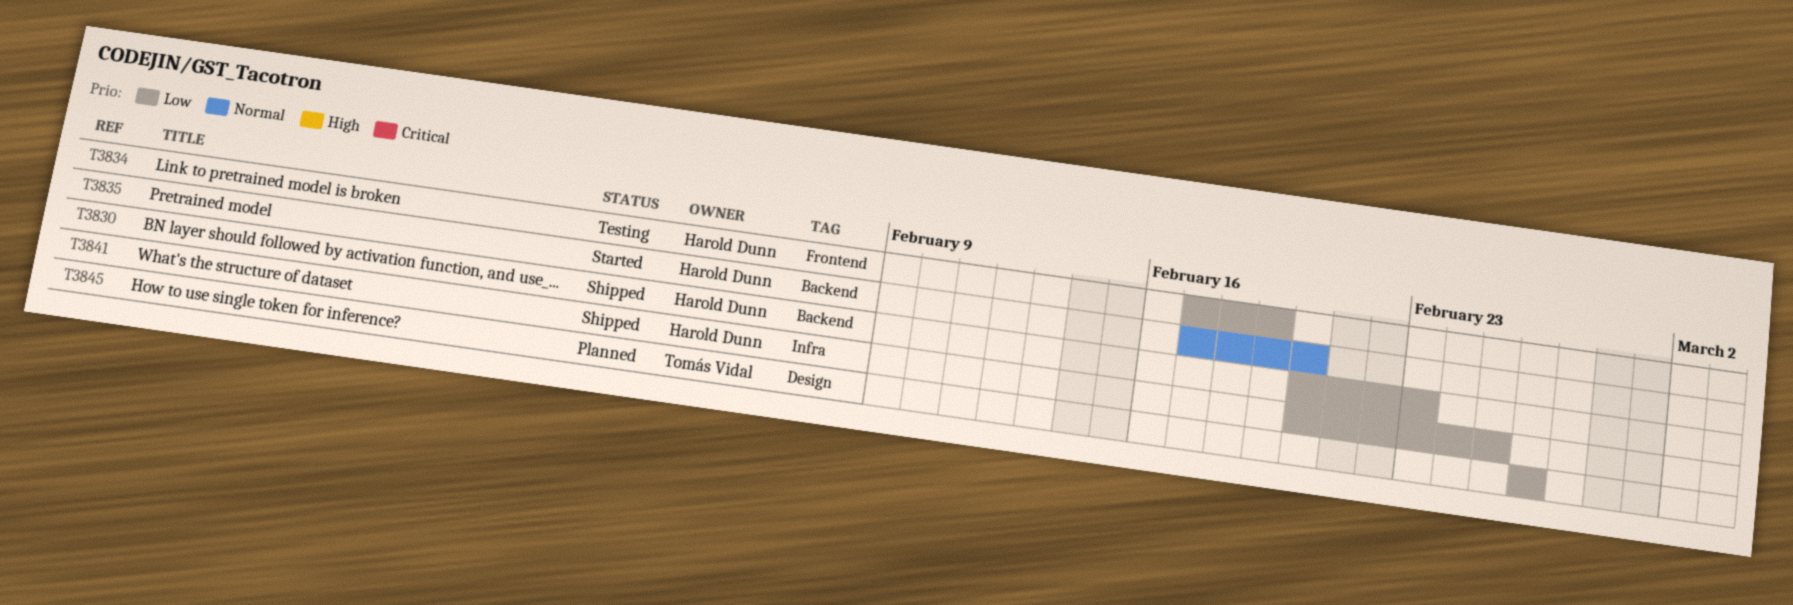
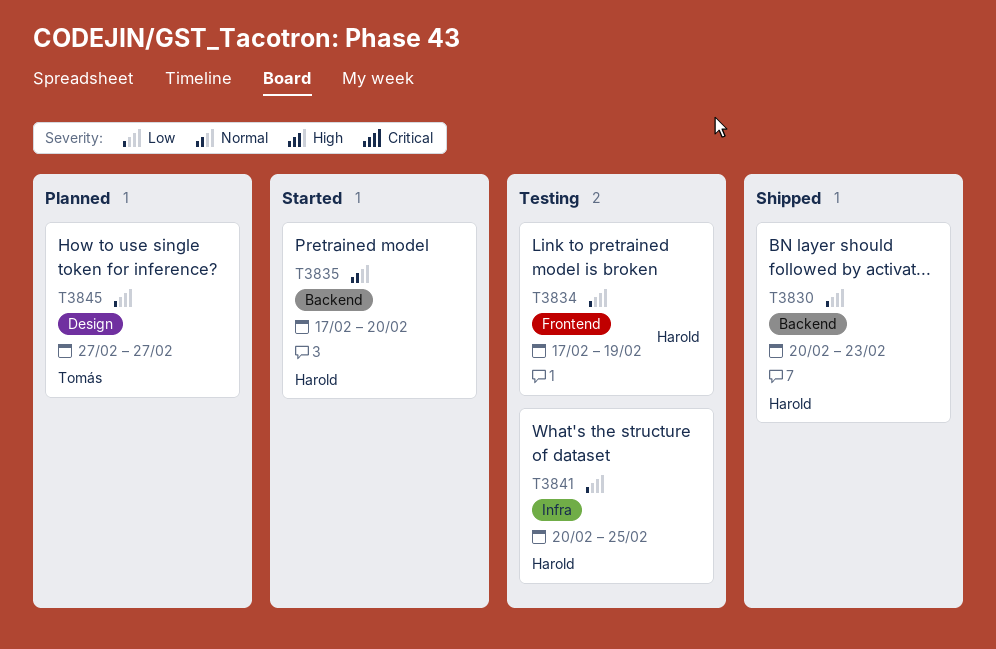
T3841, status: Shipped -> Testing
T3845, start: Feb 26 -> Feb 27
T3845, due: Feb 26 -> Feb 27

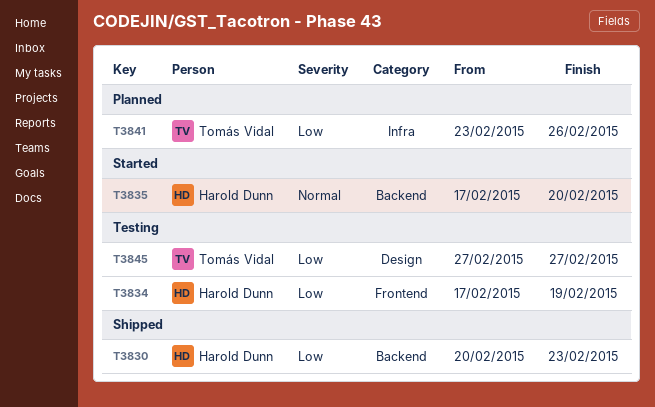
T3841, status: Testing -> Planned
T3841, owner: Harold Dunn -> Tomás Vidal
T3841, start: Feb 20 -> Feb 23
T3841, due: Feb 25 -> Feb 26
T3845, status: Planned -> Testing

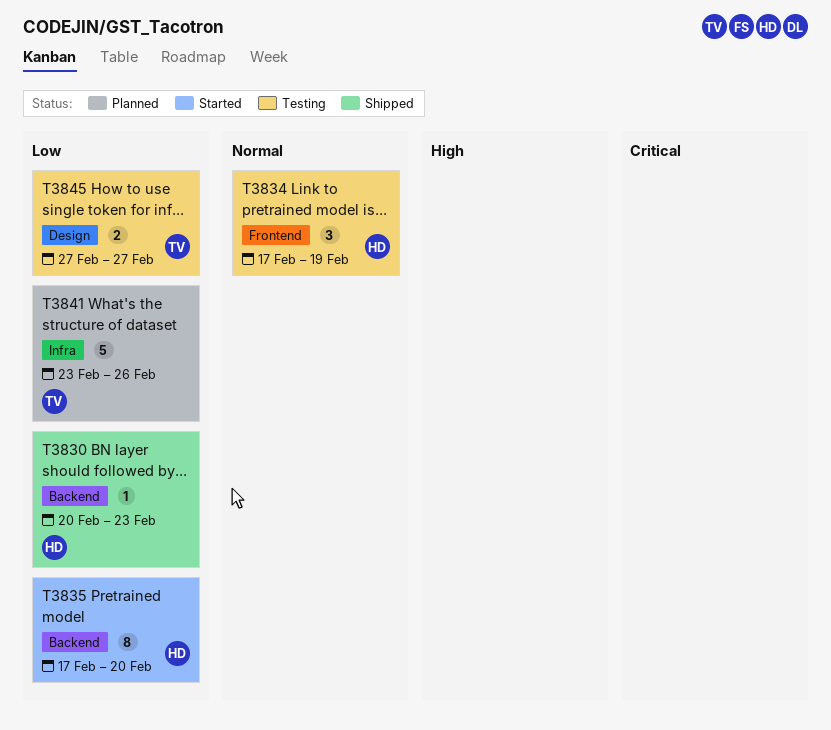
T3834, priority: Low -> Normal
T3835, priority: Normal -> Low

